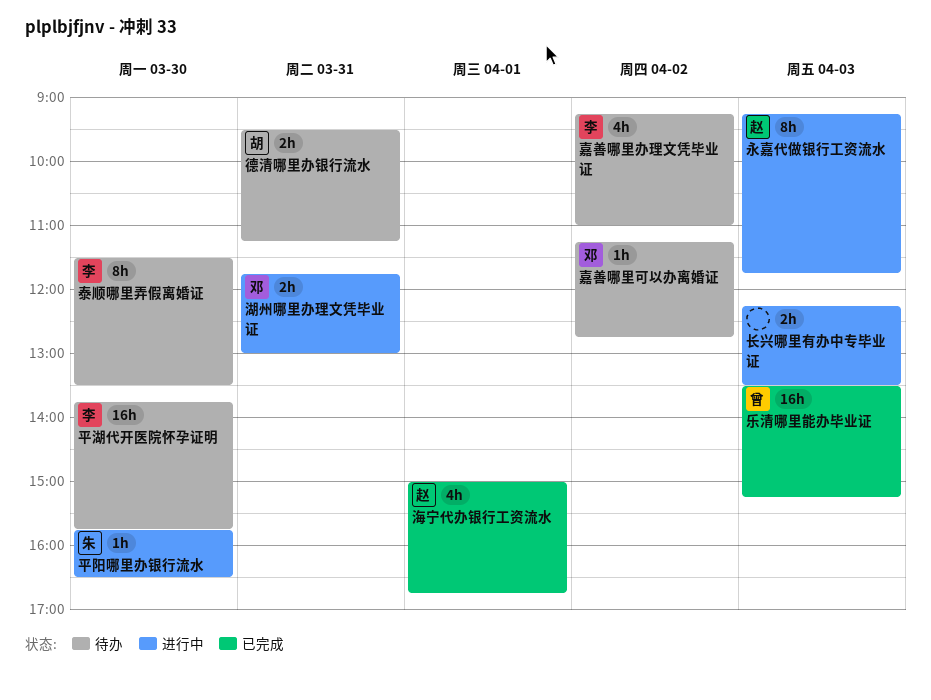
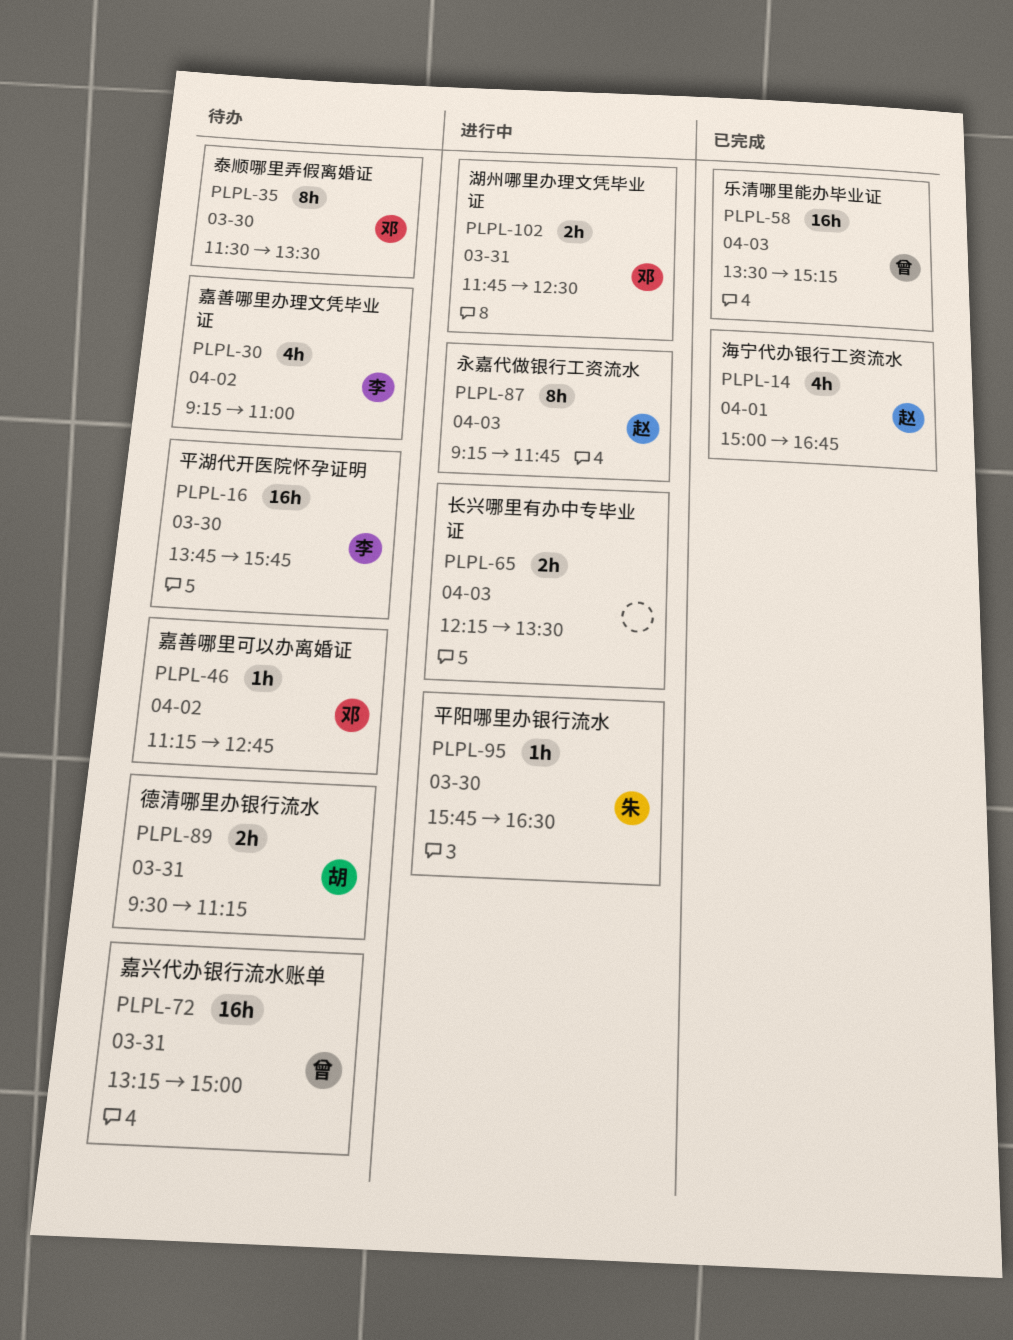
嘉兴代办银行流水账单: none -> present
泰顺哪里弄假离婚证, owner: 李 -> 邓
湖州哪里办理文凭毕业证, ends: 13:00 -> 12:30

